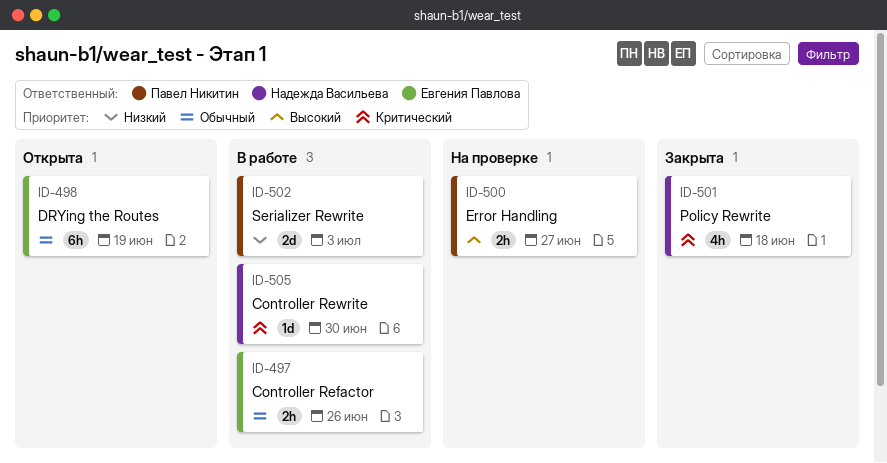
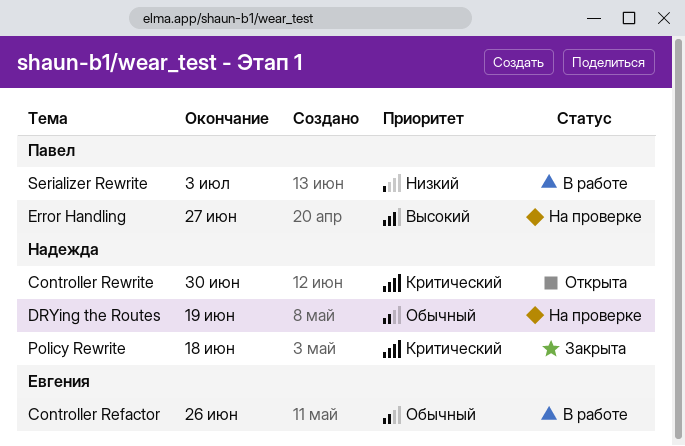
Controller Rewrite, status: В работе -> Открыта
DRYing the Routes, status: Открыта -> На проверке
DRYing the Routes, owner: Евгения Павлова -> Надежда Васильева

